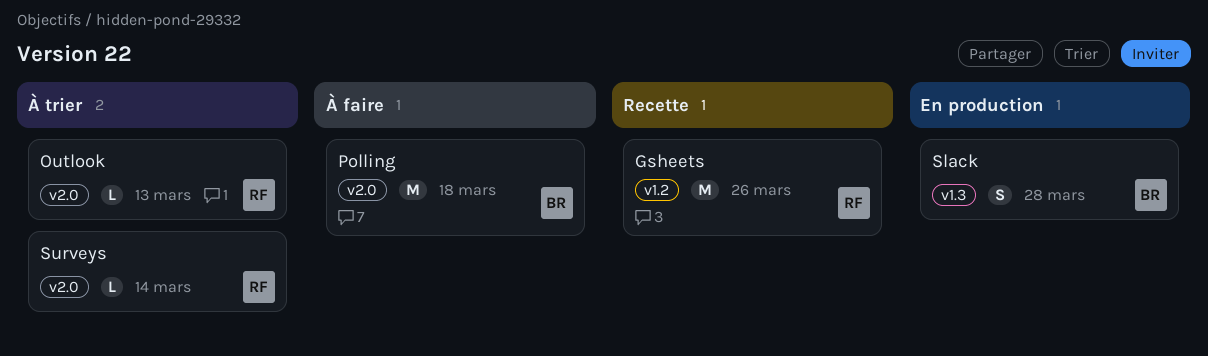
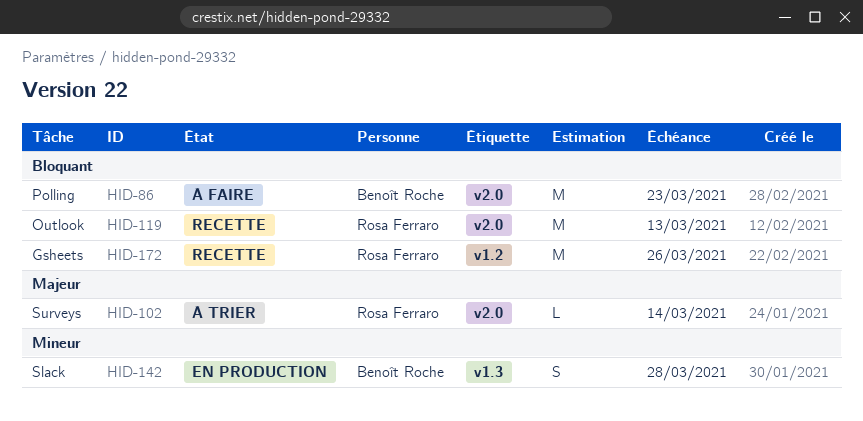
Outlook, status: À trier -> Recette
Outlook, estimate: L -> M
Polling, due: Mar 18 -> Mar 23

